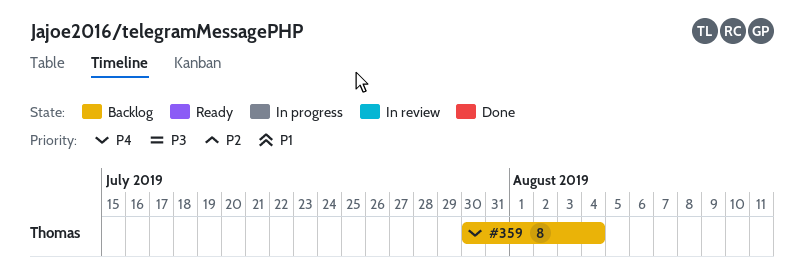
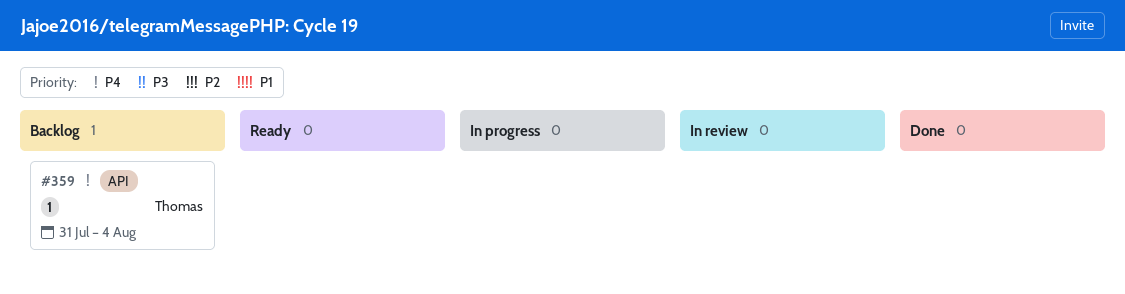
#359, estimate: 8 -> 1
#359, start: Jul 30 -> Jul 31

